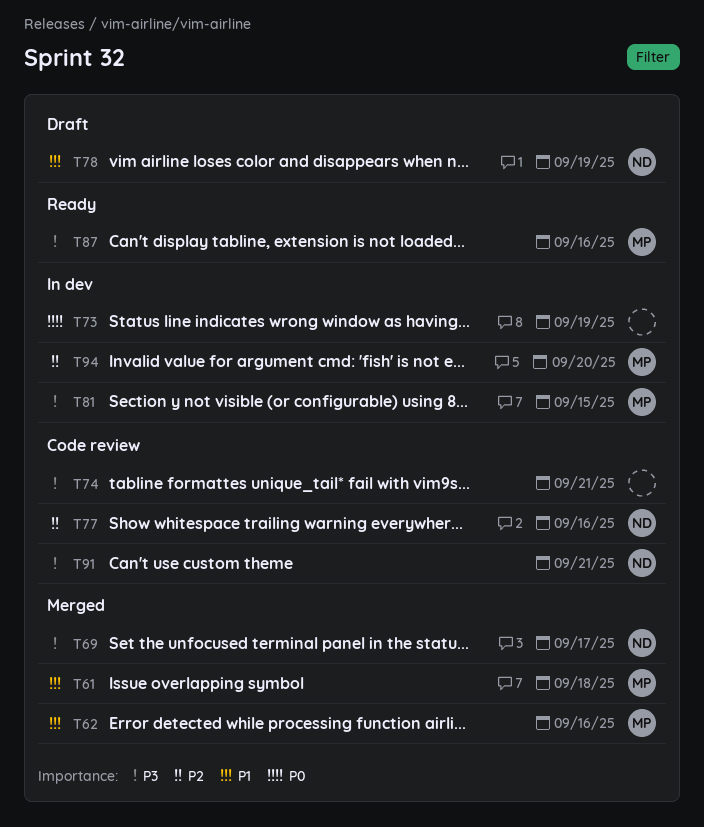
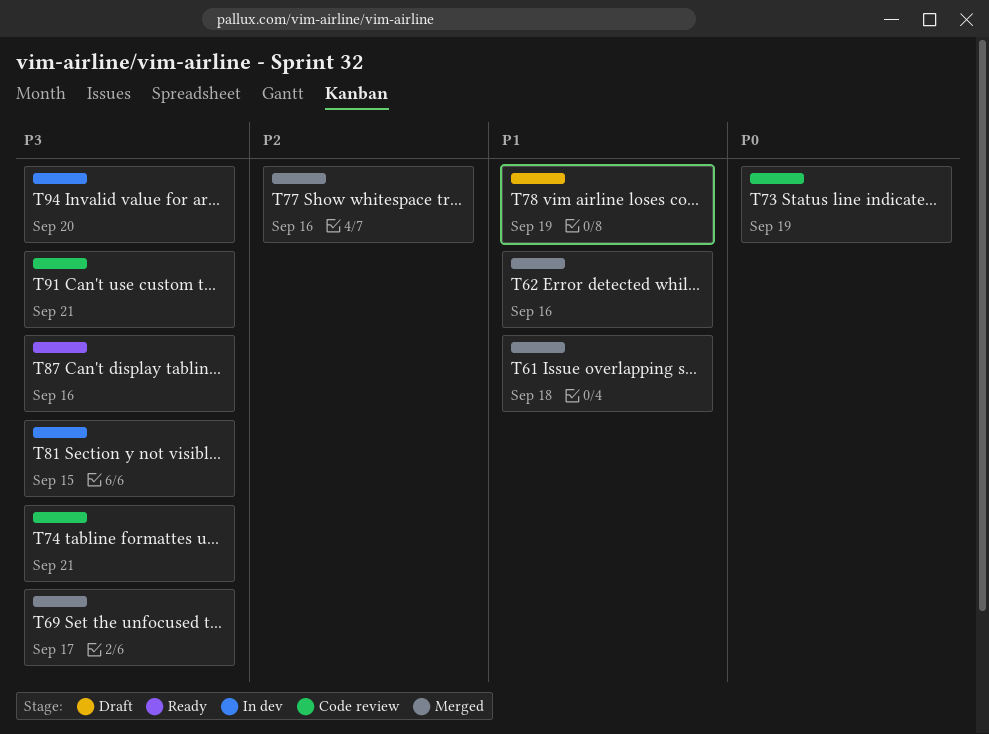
T73, status: In dev -> Code review
T77, status: Code review -> Merged
T94, priority: P2 -> P3

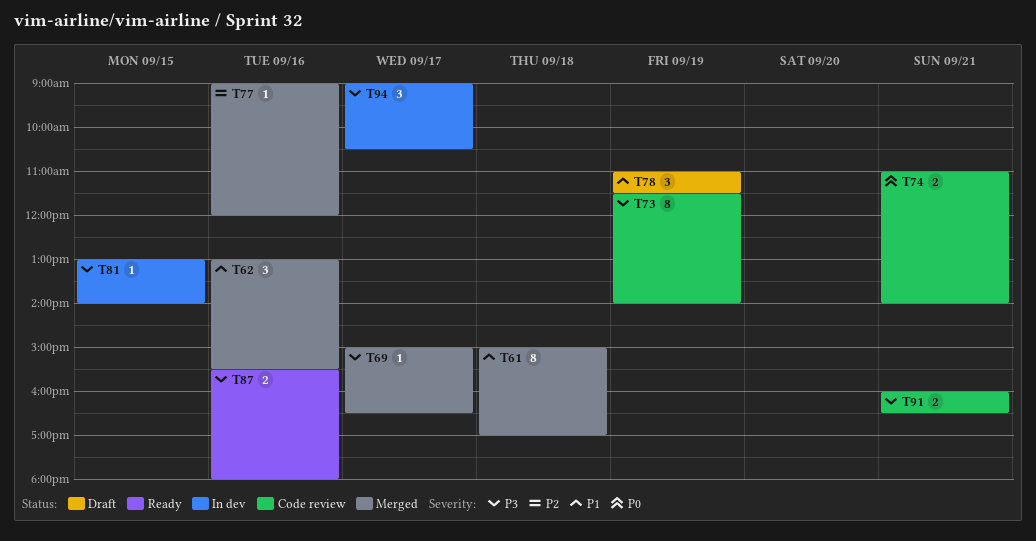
T73, priority: P0 -> P3
T74, priority: P3 -> P0
T94, day: Sep 20 -> Sep 17

